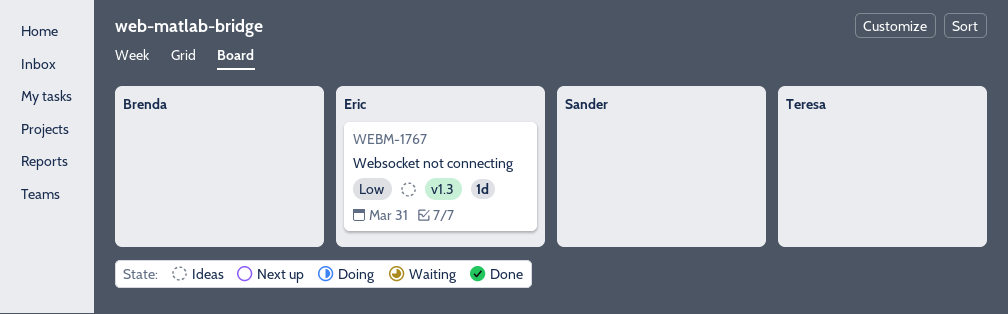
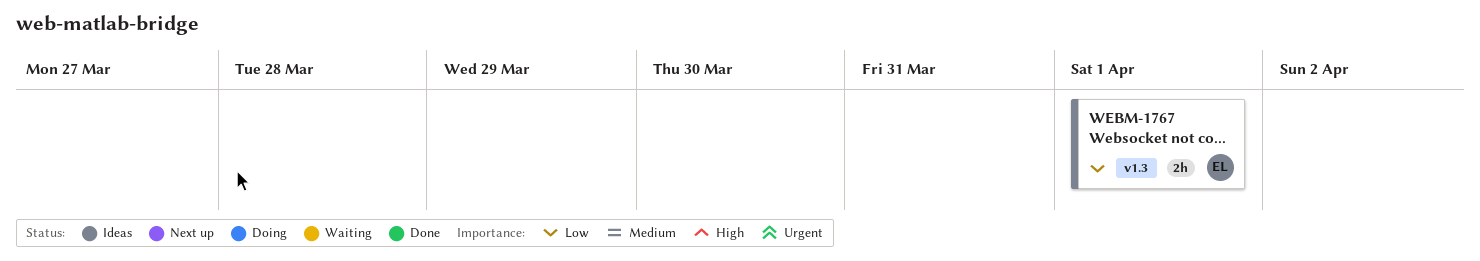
WEBM-1767, estimate: 1d -> 2h
WEBM-1767, due: Mar 31 -> Apr 1

